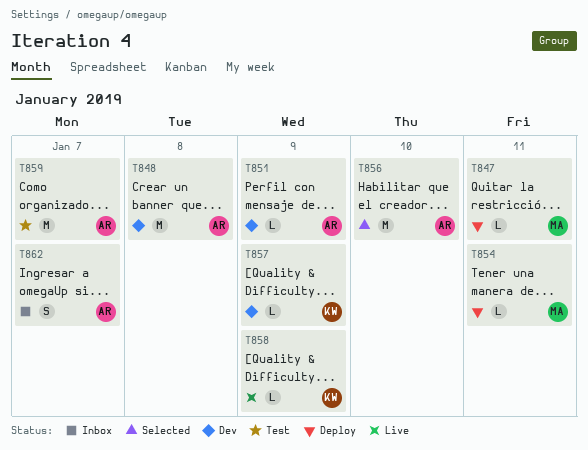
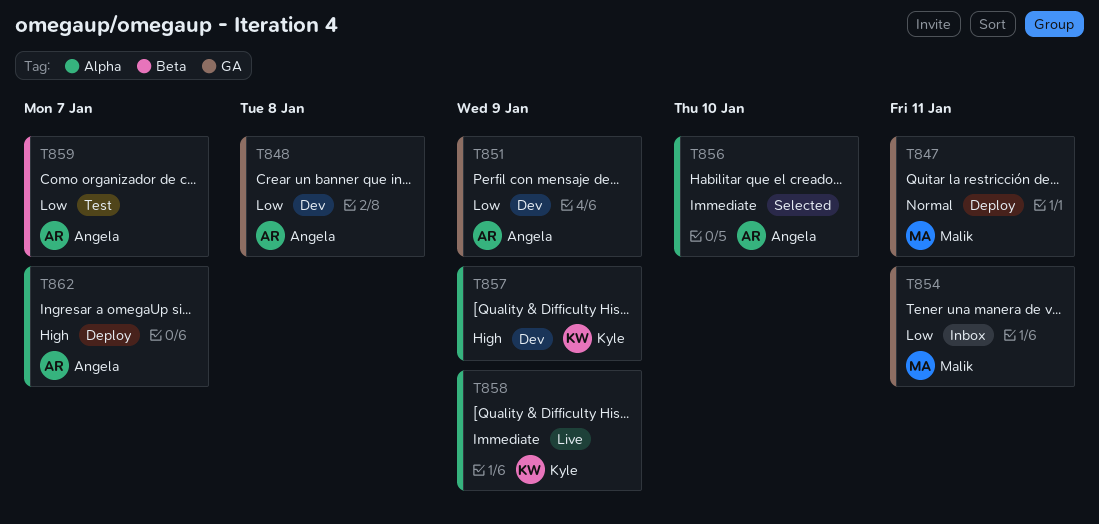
T854, status: Deploy -> Inbox
T862, status: Inbox -> Deploy

